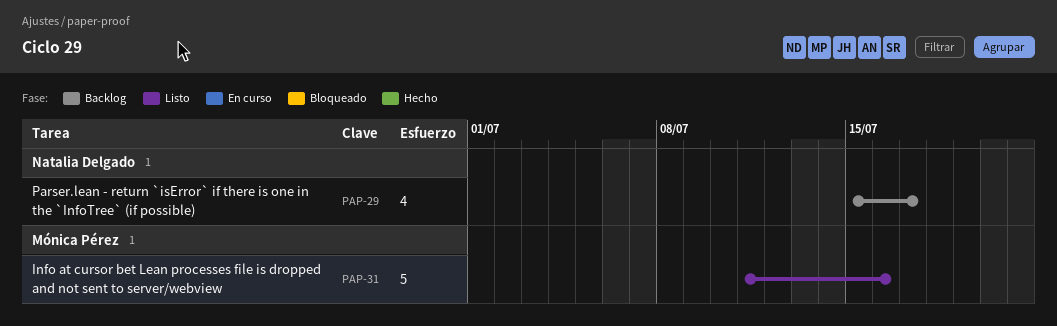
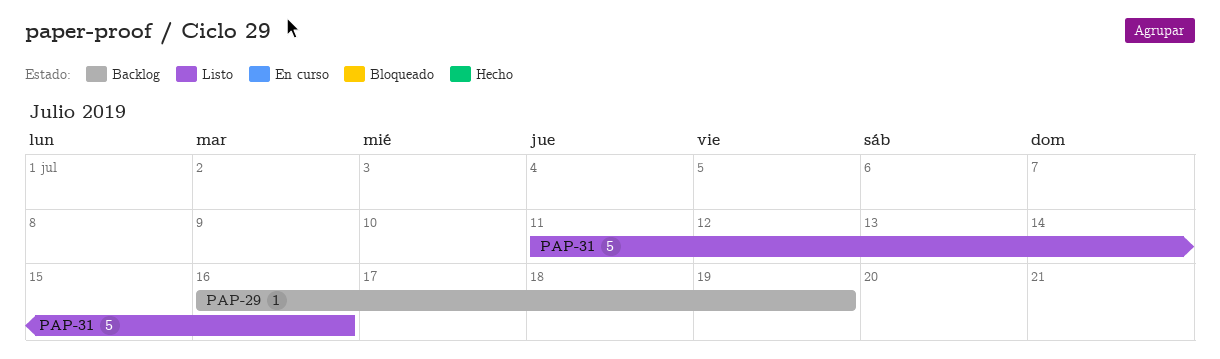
PAP-29, estimate: 4 -> 1
PAP-29, start: Jul 15 -> Jul 16
PAP-29, due: Jul 17 -> Jul 19

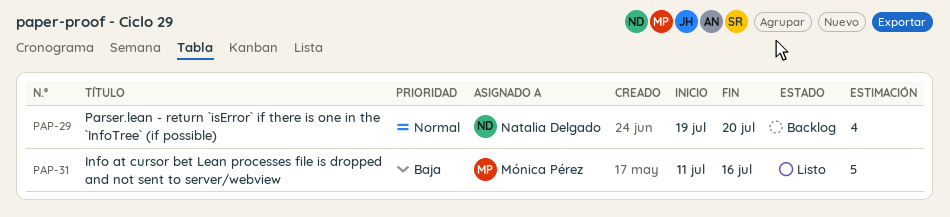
PAP-29, estimate: 1 -> 4
PAP-29, start: Jul 16 -> Jul 19
PAP-29, due: Jul 19 -> Jul 20

